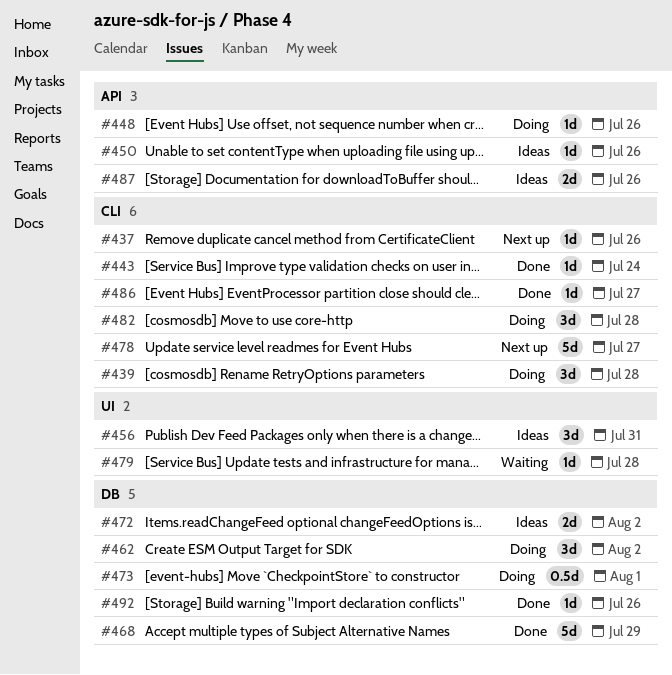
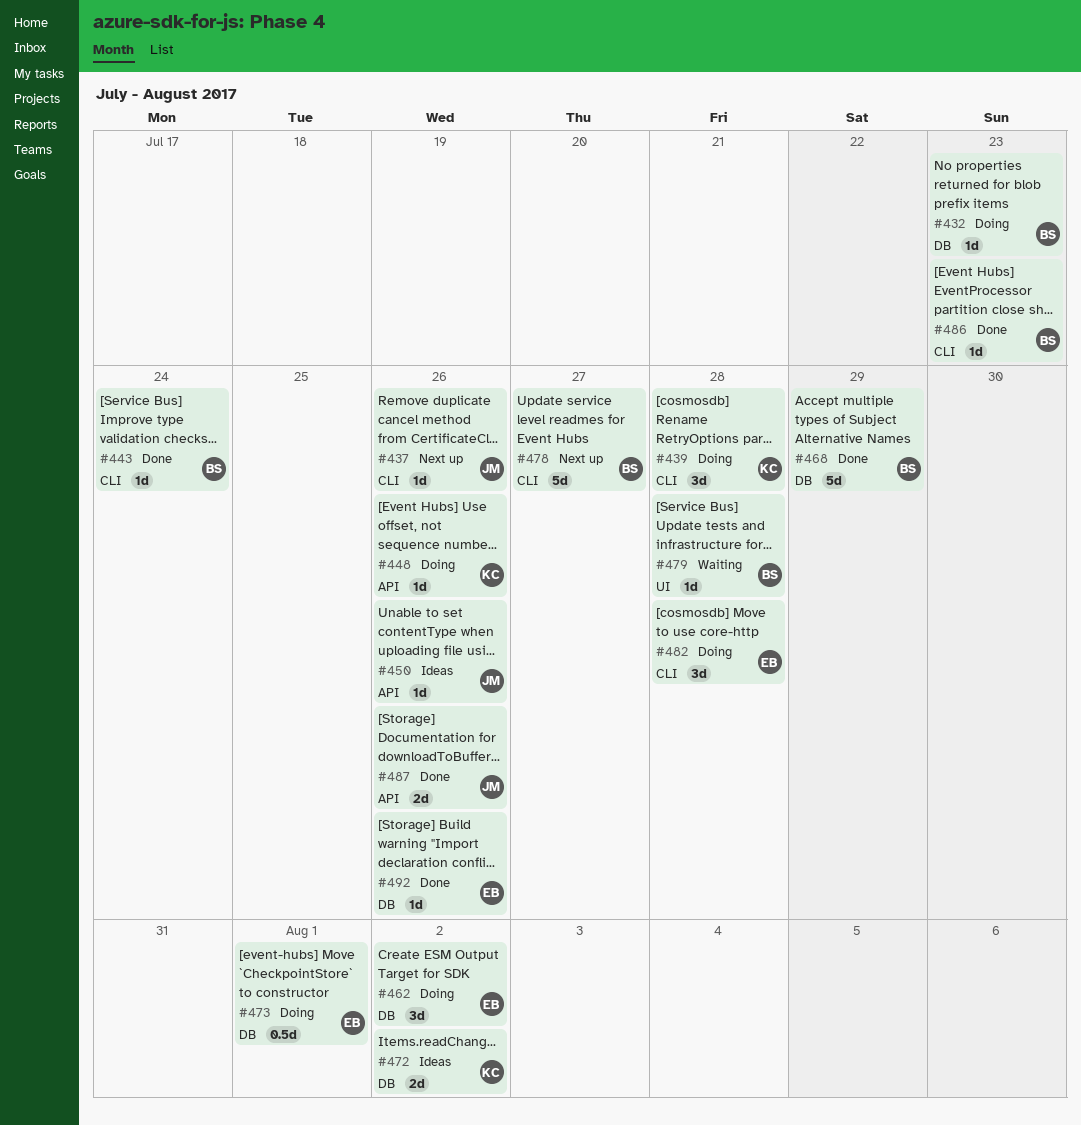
#432: none -> present
#456: present -> none
#486, due: Jul 27 -> Jul 23
#487, status: Ideas -> Done

